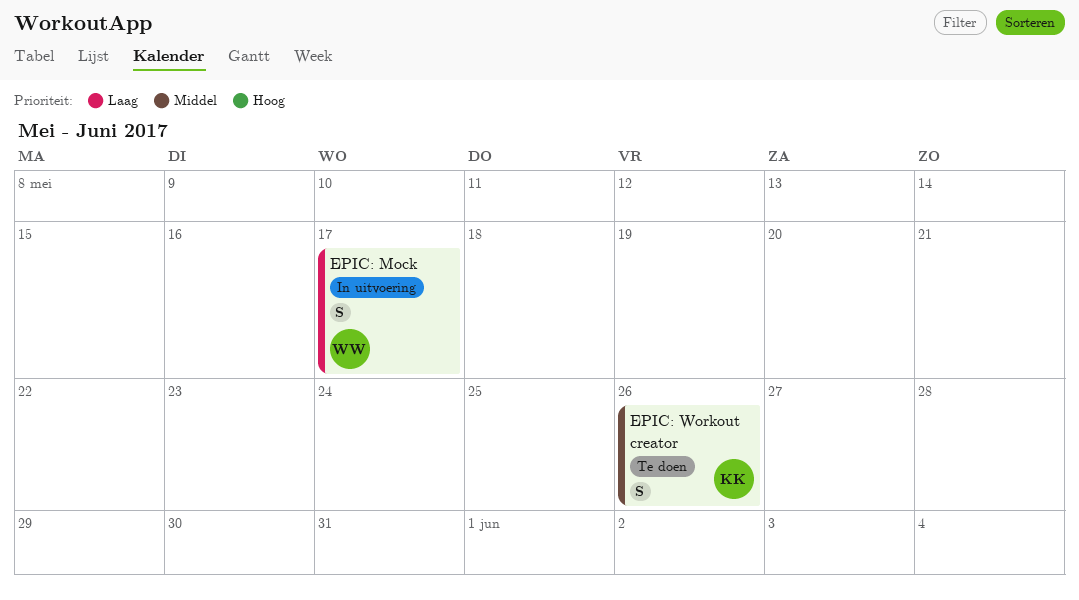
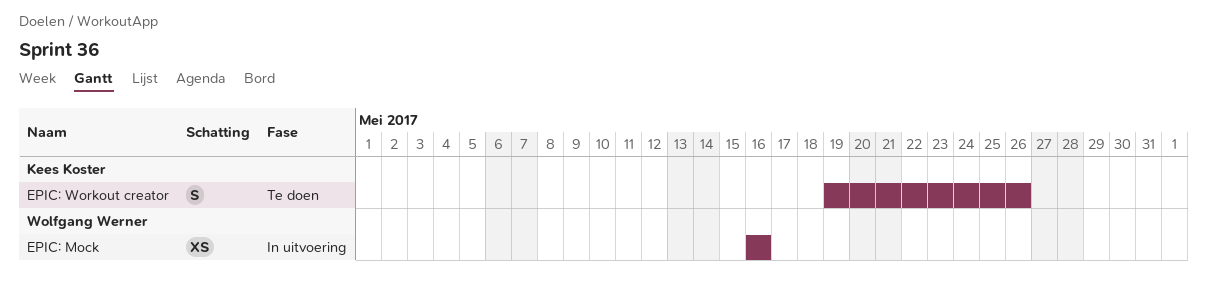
EPIC: Mock, estimate: S -> XS
EPIC: Mock, due: May 17 -> May 16

